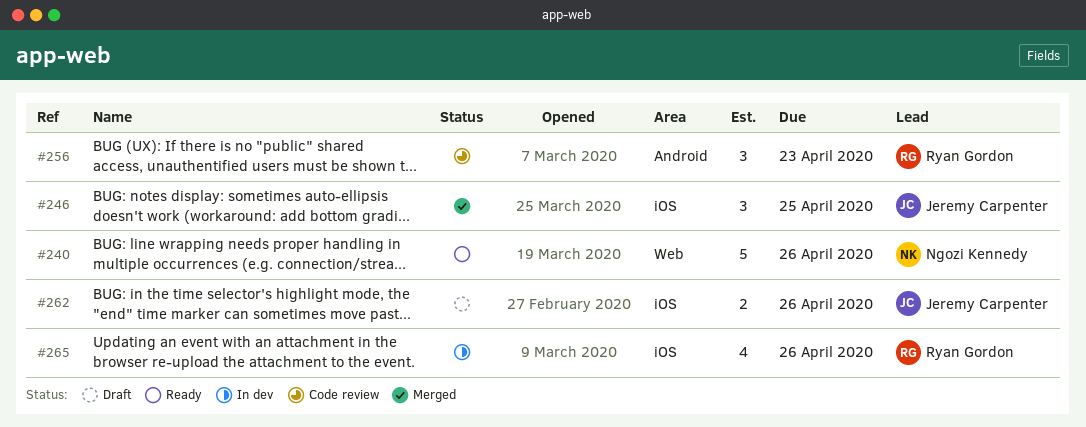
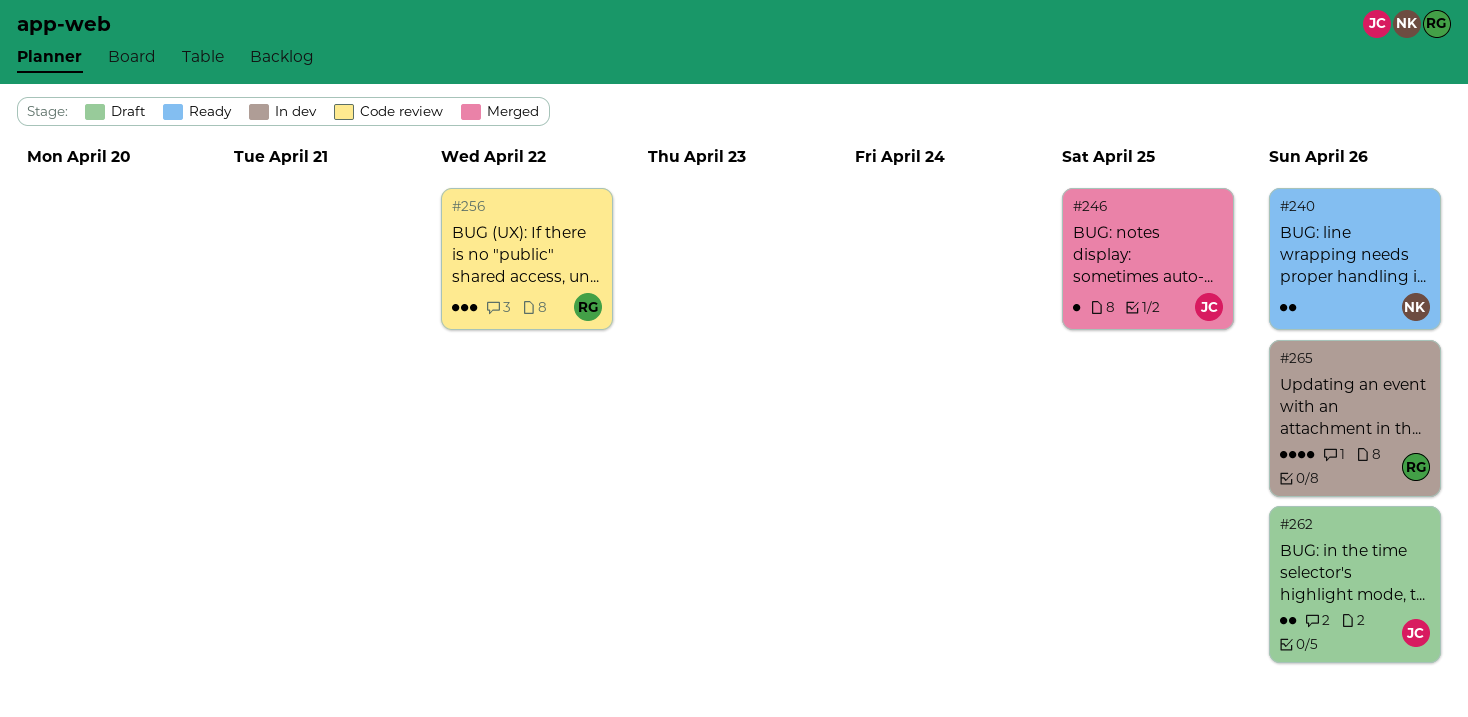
#240, estimate: 5 -> 2
#246, estimate: 3 -> 1
#256, due: Apr 23 -> Apr 22

